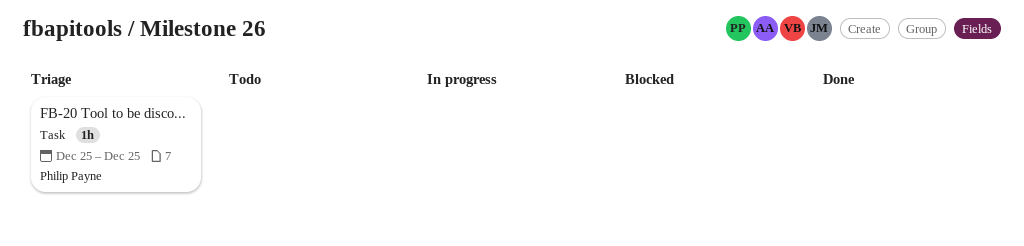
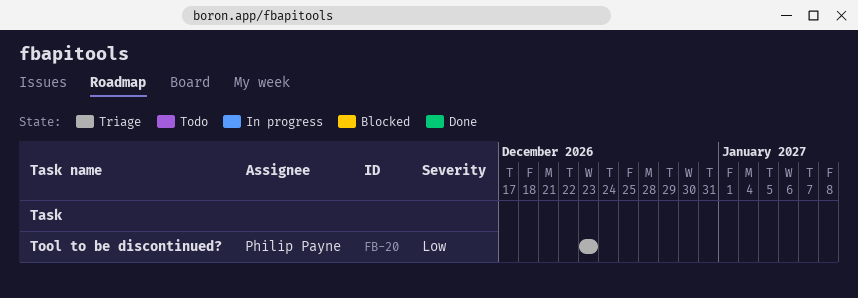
FB-20, start: Dec 25 -> Dec 23
FB-20, due: Dec 25 -> Dec 23

